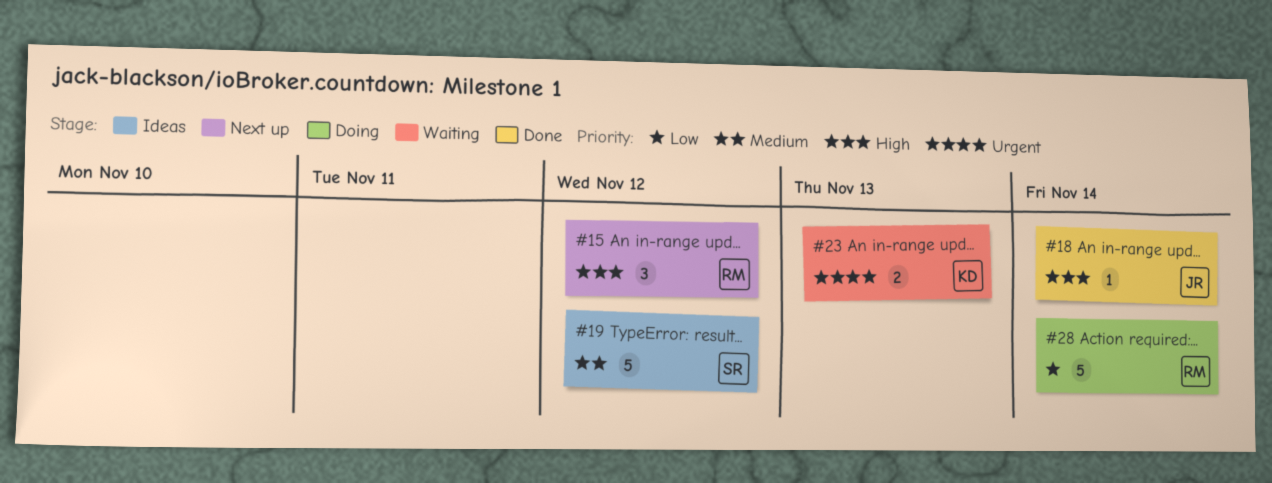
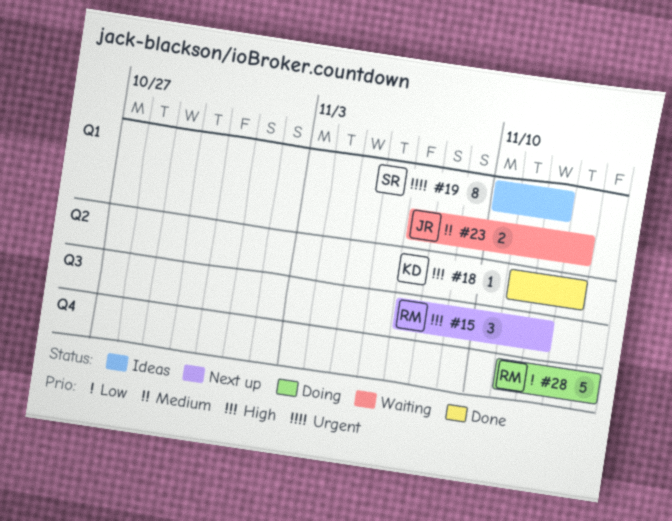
#18, owner: JR -> KD
#18, due: Nov 14 -> Nov 13
#19, priority: Medium -> Urgent
#19, estimate: 5 -> 8
#23, owner: KD -> JR
#23, priority: Urgent -> Medium

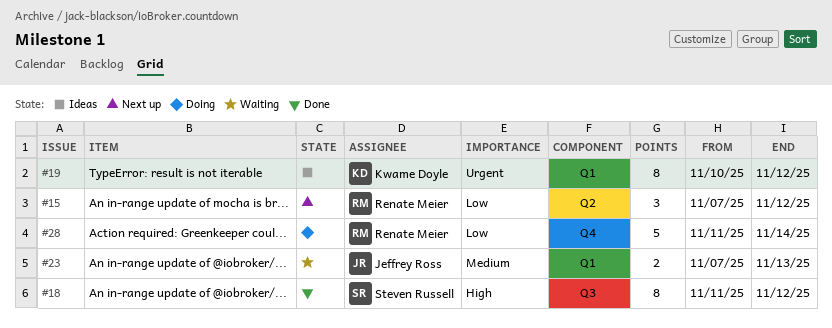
#15, priority: High -> Low
#15, label: Q3 -> Q2
#18, owner: Kwame Doyle -> Steven Russell
#18, label: Q2 -> Q3
#18, estimate: 1 -> 8
#18, due: Nov 13 -> Nov 12
#19, owner: Steven Russell -> Kwame Doyle

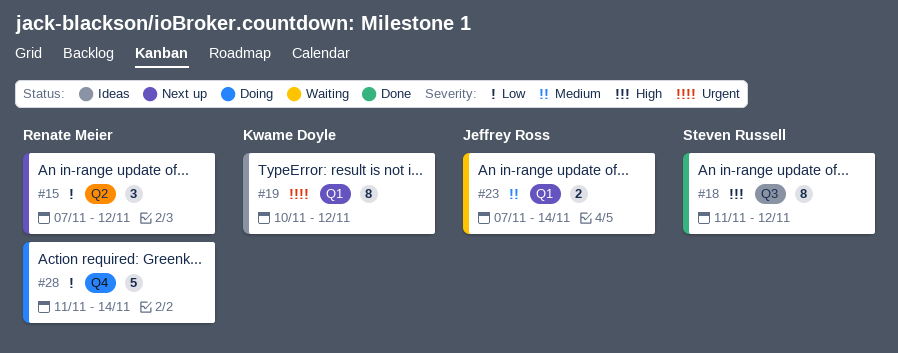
#23, due: Nov 13 -> Nov 14

